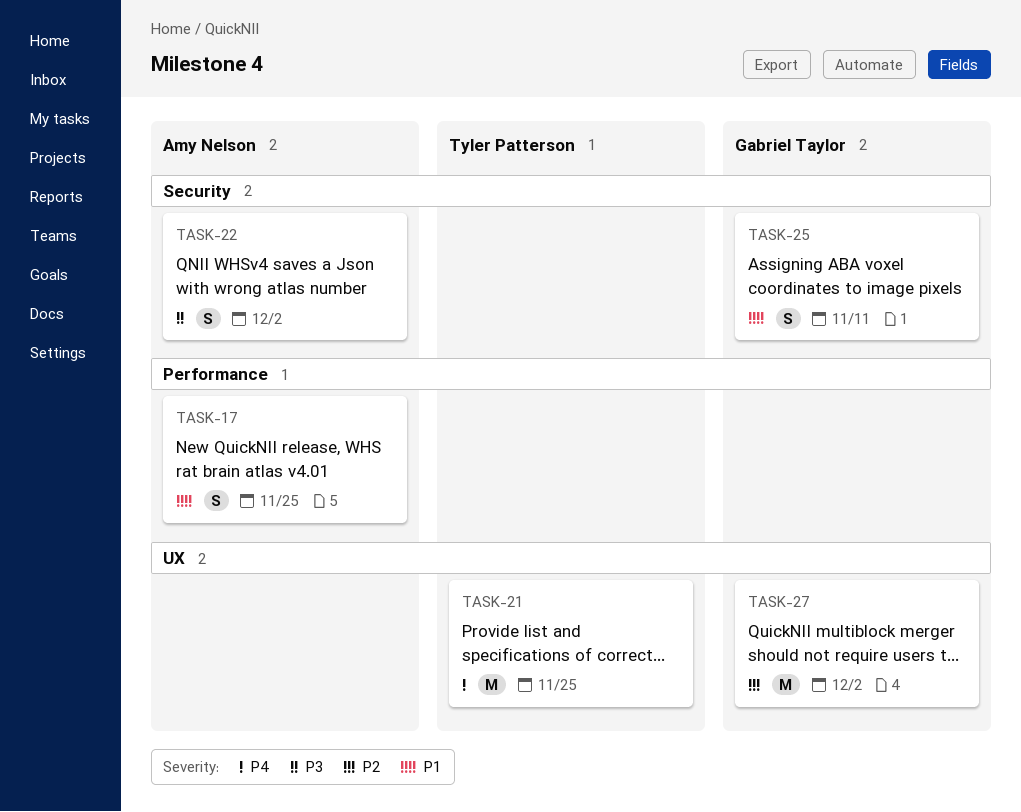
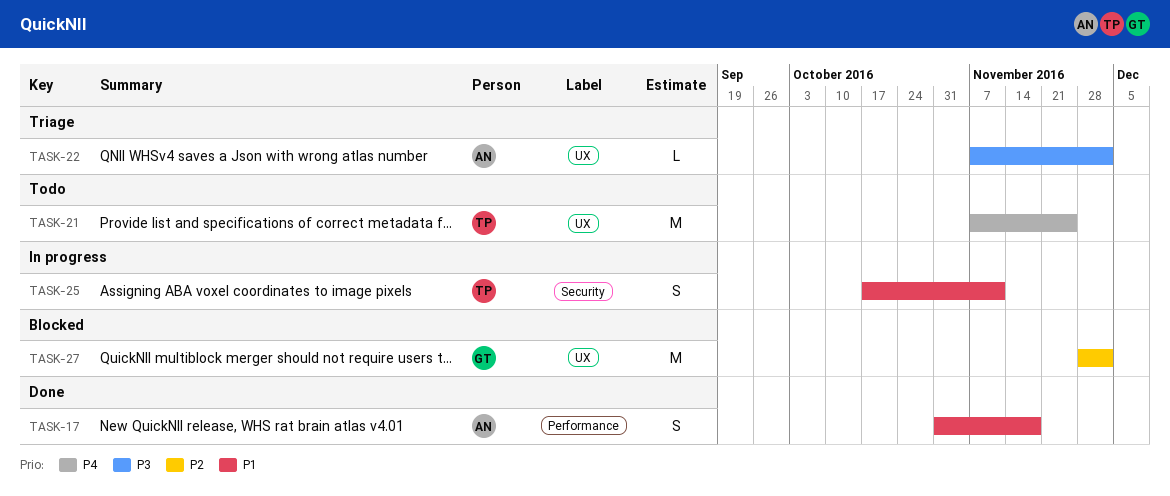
TASK-17, due: Nov 25 -> Nov 18
TASK-22, label: Security -> UX
TASK-22, estimate: S -> L
TASK-25, owner: Gabriel Taylor -> Tyler Patterson

